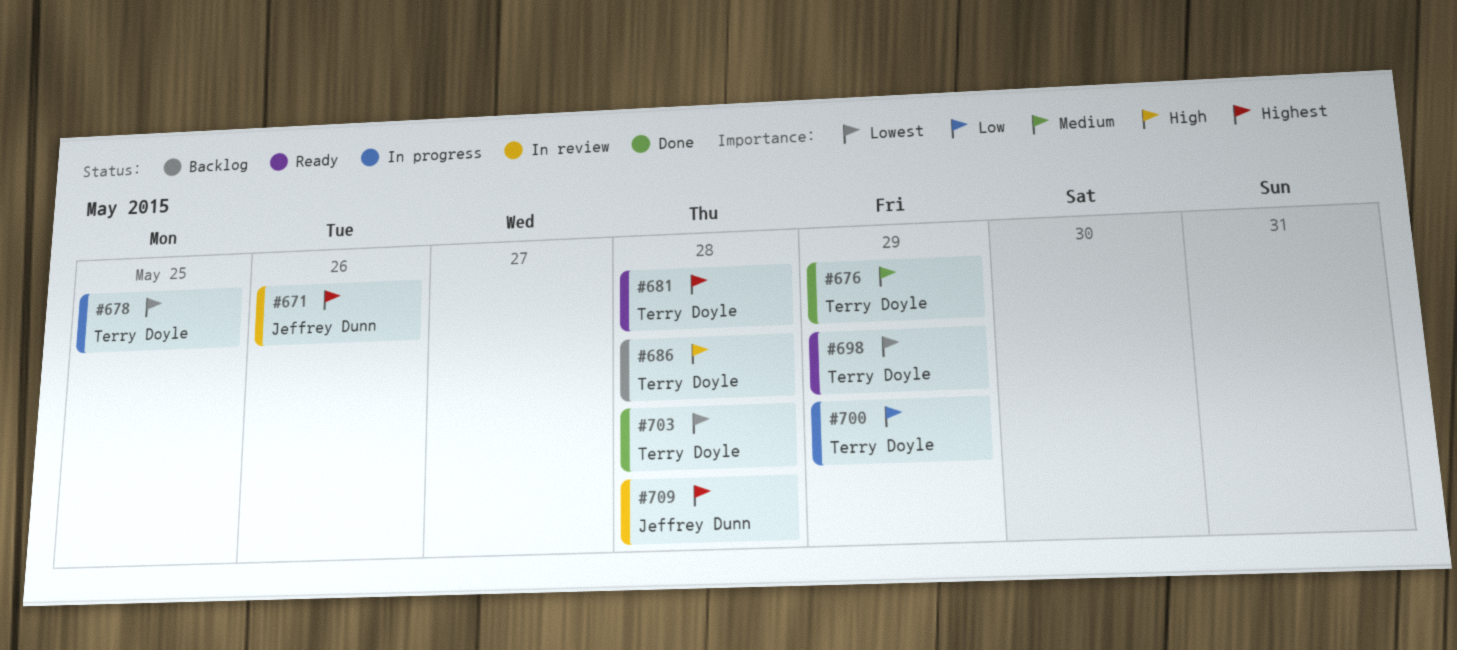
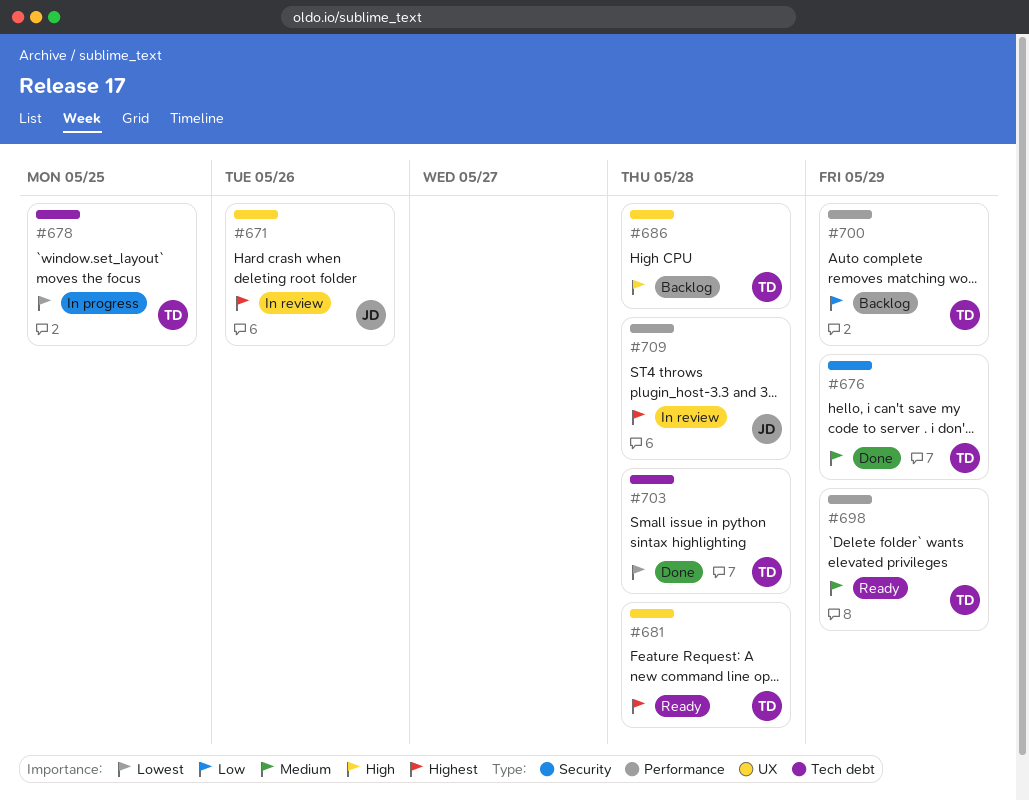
#698, priority: Lowest -> Medium
#700, status: In progress -> Backlog

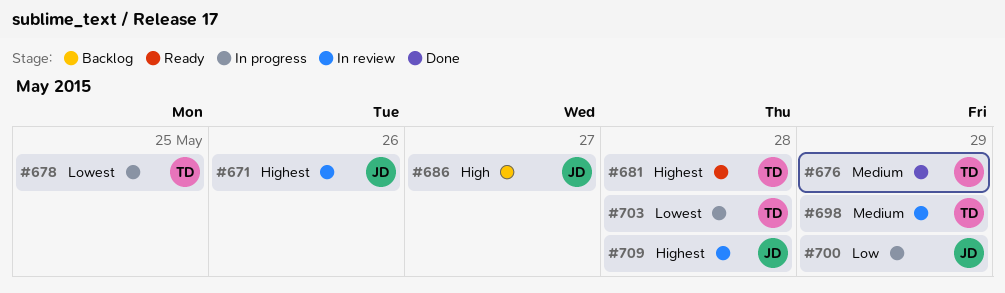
#686, owner: TD -> JD
#686, due: May 28 -> May 27
#698, status: Ready -> In review
#700, status: Backlog -> In progress
#700, owner: TD -> JD
#703, status: Done -> In progress

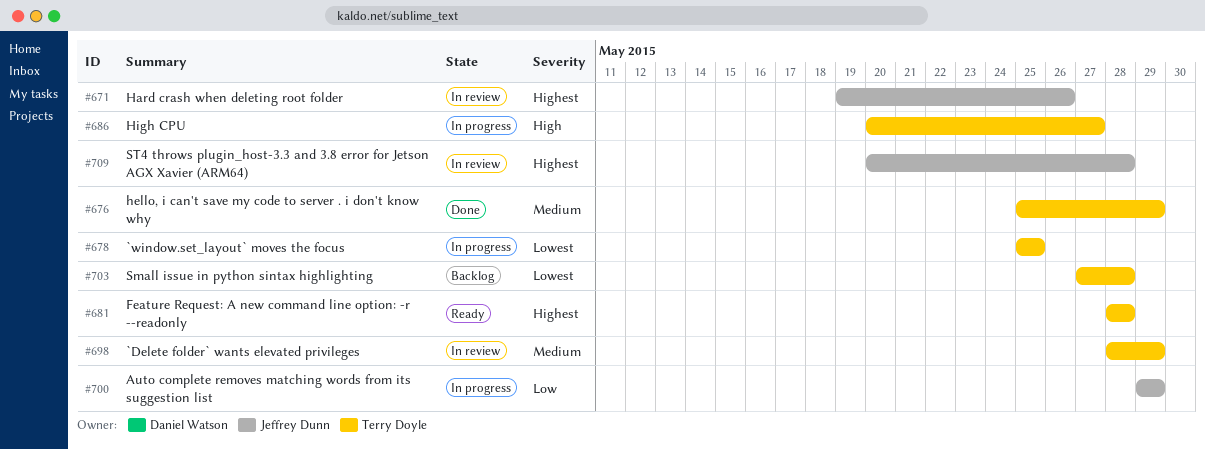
#686, status: Backlog -> In progress
#686, owner: Jeffrey Dunn -> Terry Doyle
#703, status: In progress -> Backlog

